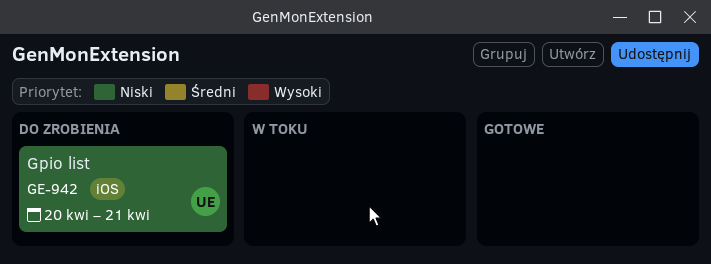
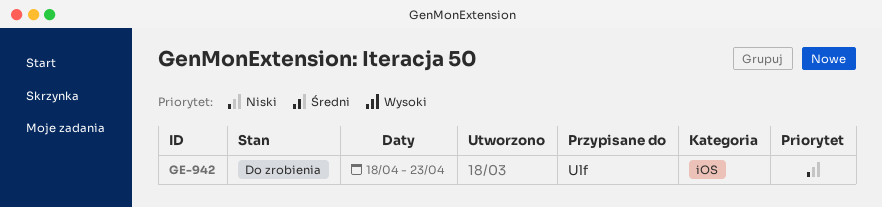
GE-942, start: Apr 20 -> Apr 18
GE-942, due: Apr 21 -> Apr 23

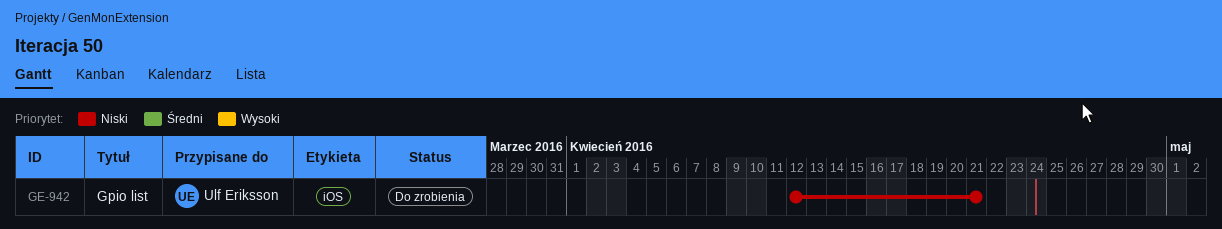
GE-942, start: Apr 18 -> Apr 12
GE-942, due: Apr 23 -> Apr 21

